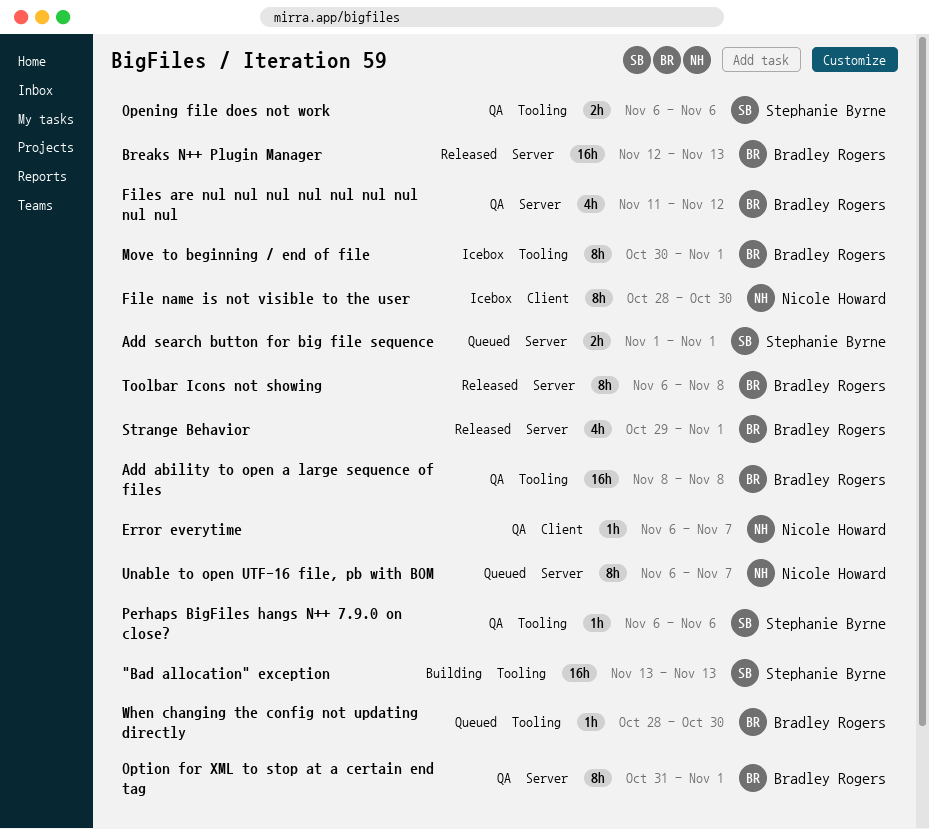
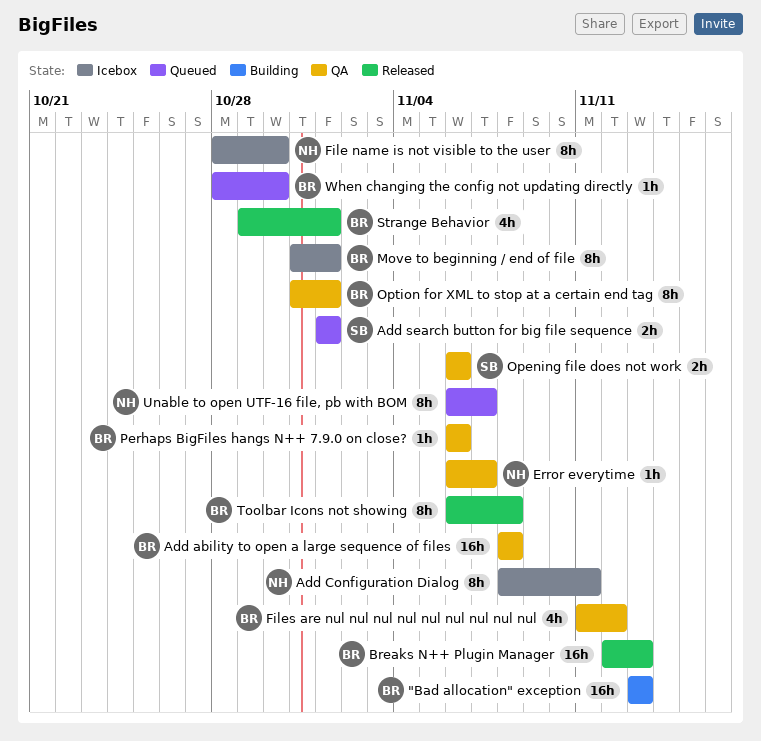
"Bad allocation" exception, owner: Stephanie Byrne -> Bradley Rogers
Add Configuration Dialog: none -> present
Move to beginning / end of file, start: Oct 30 -> Oct 31
Perhaps BigFiles hangs N++ 7.9.0 on close?, owner: Stephanie Byrne -> Bradley Rogers

